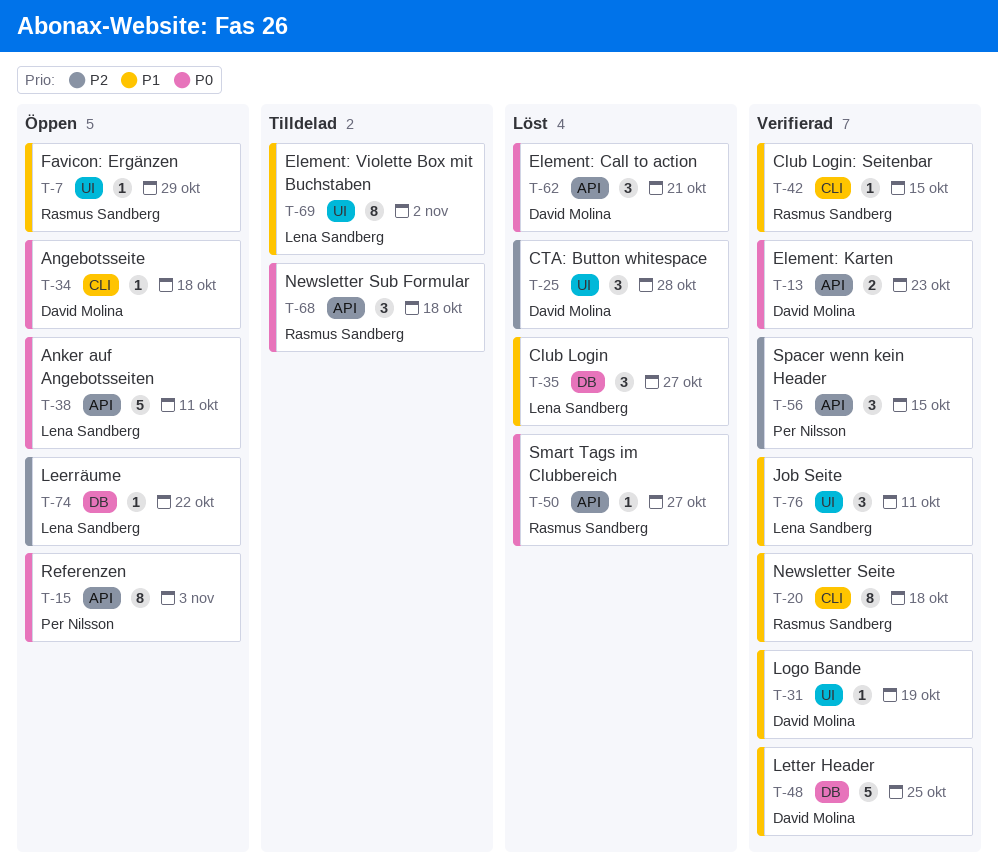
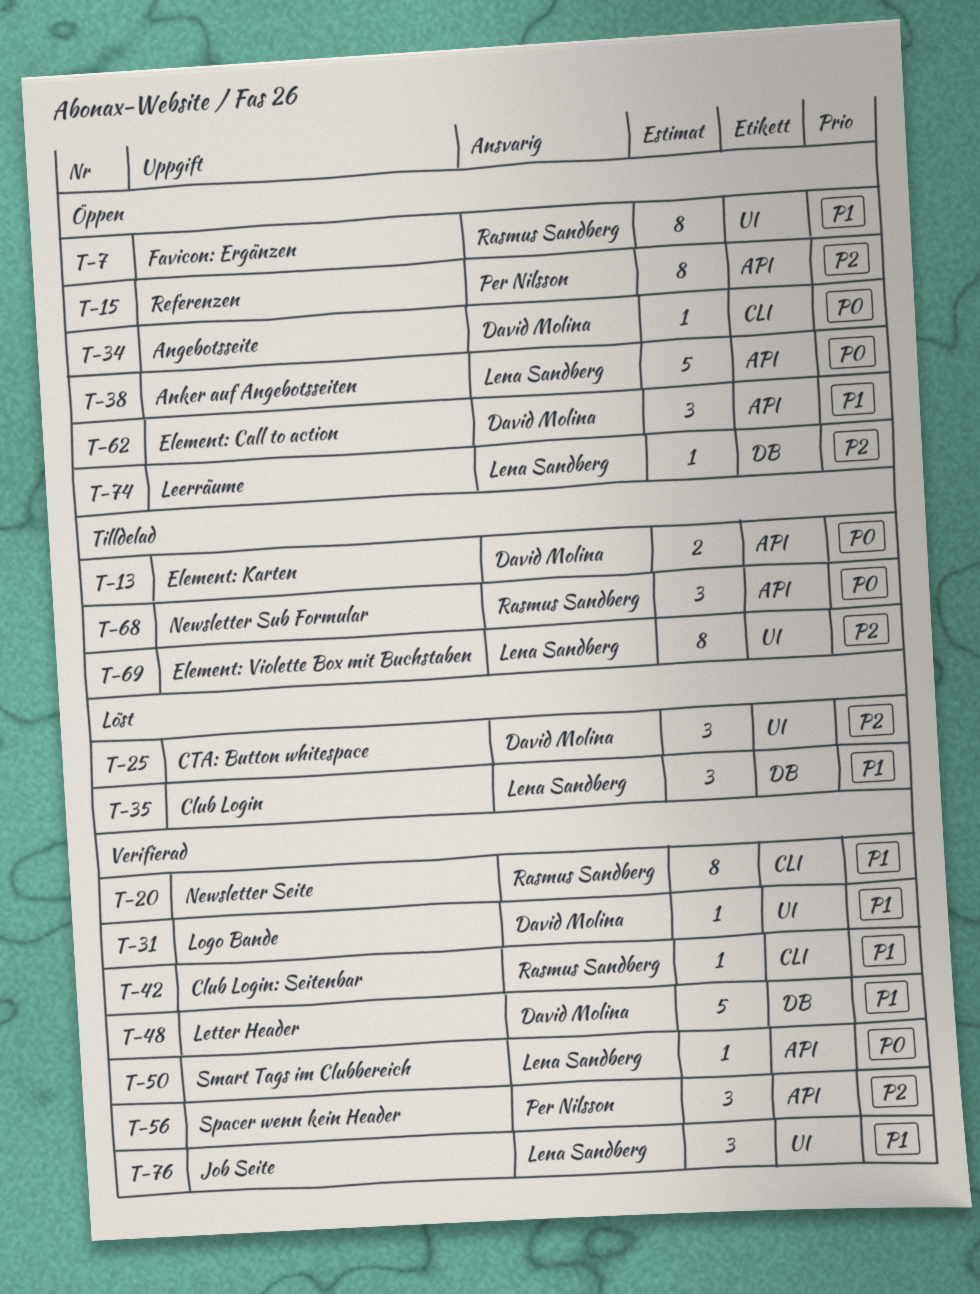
T-7, estimate: 1 -> 8
T-13, status: Verifierad -> Tilldelad
T-15, priority: P0 -> P2
T-50, status: Löst -> Verifierad
T-50, owner: Rasmus Sandberg -> Lena Sandberg
T-62, status: Löst -> Öppen
T-62, priority: P0 -> P1
T-69, priority: P1 -> P2

